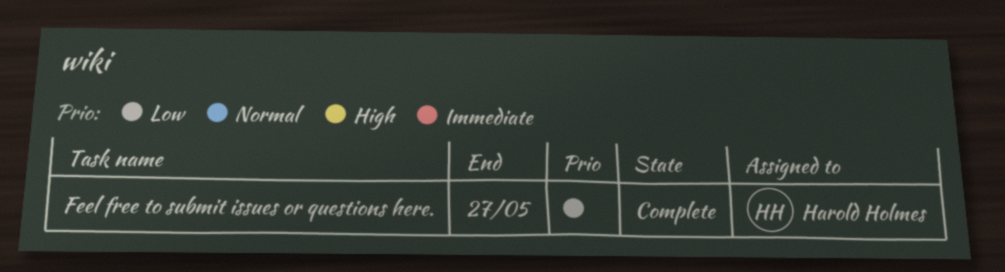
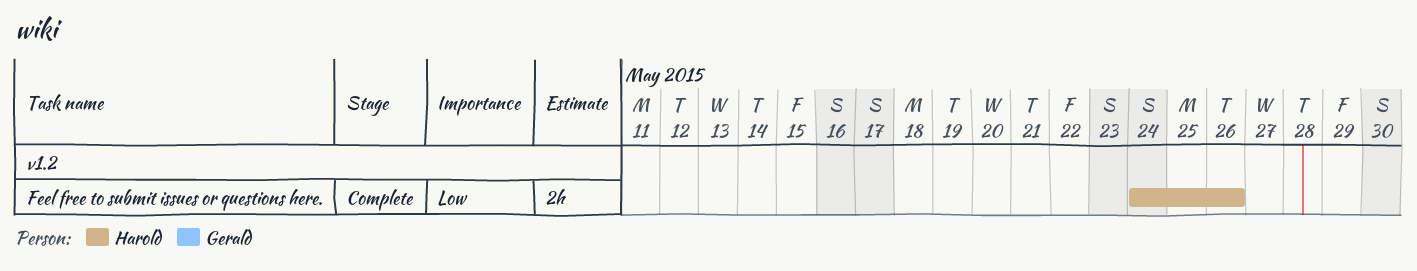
Feel free to submit issues or questions here., due: May 27 -> May 26

